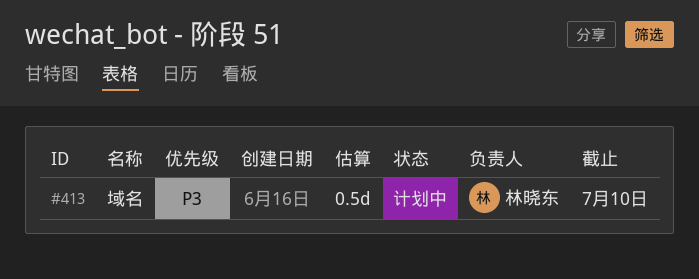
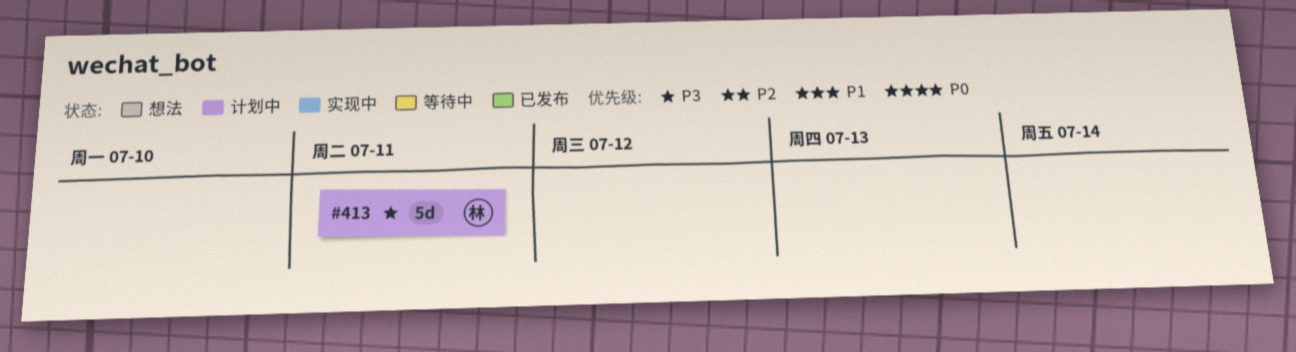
#413, estimate: 0.5d -> 5d
#413, due: Jul 10 -> Jul 11

